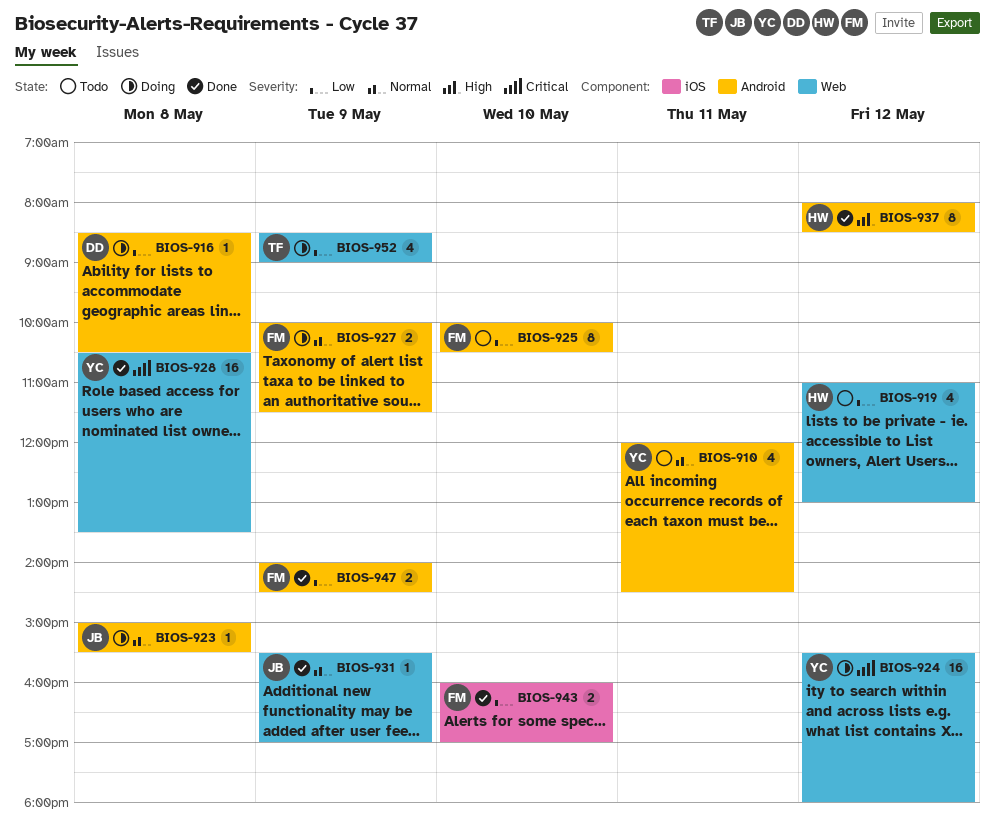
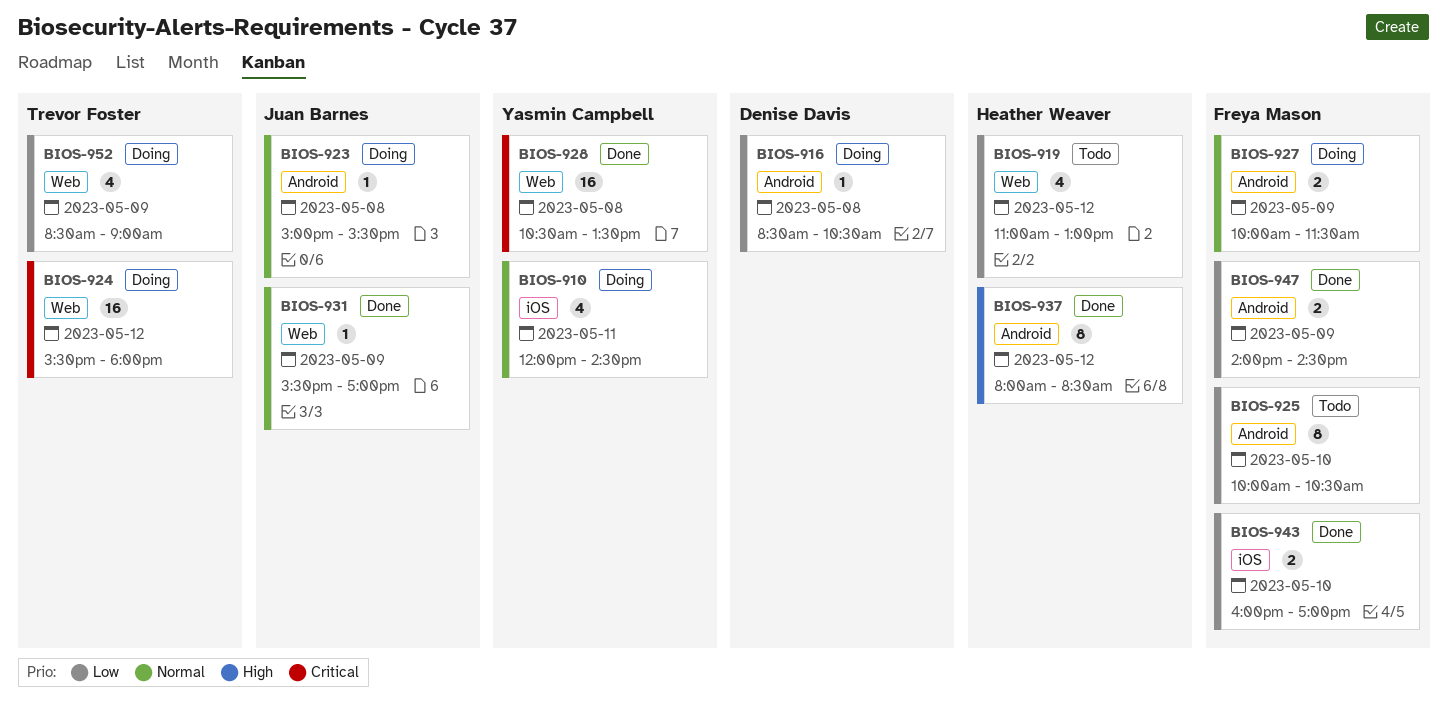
BIOS-910, status: Todo -> Doing
BIOS-910, label: Android -> iOS
BIOS-924, owner: Yasmin Campbell -> Trevor Foster

